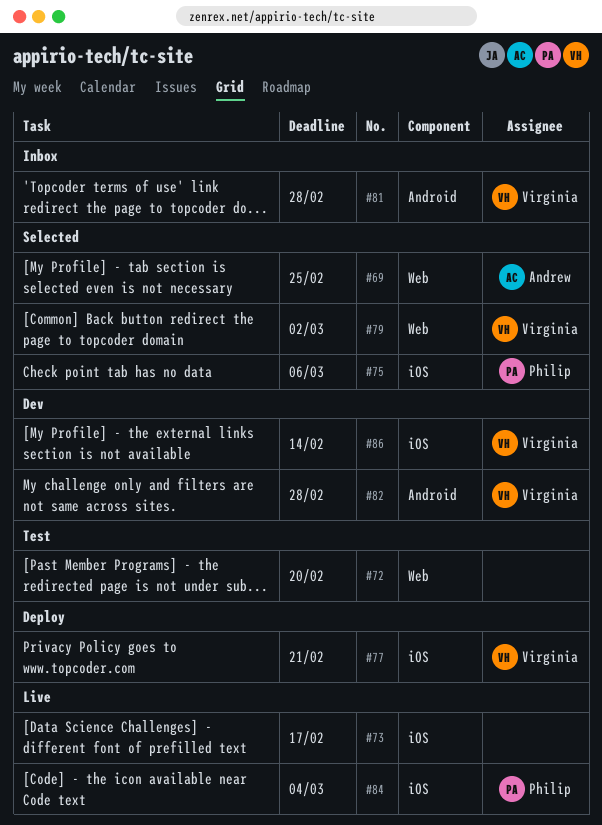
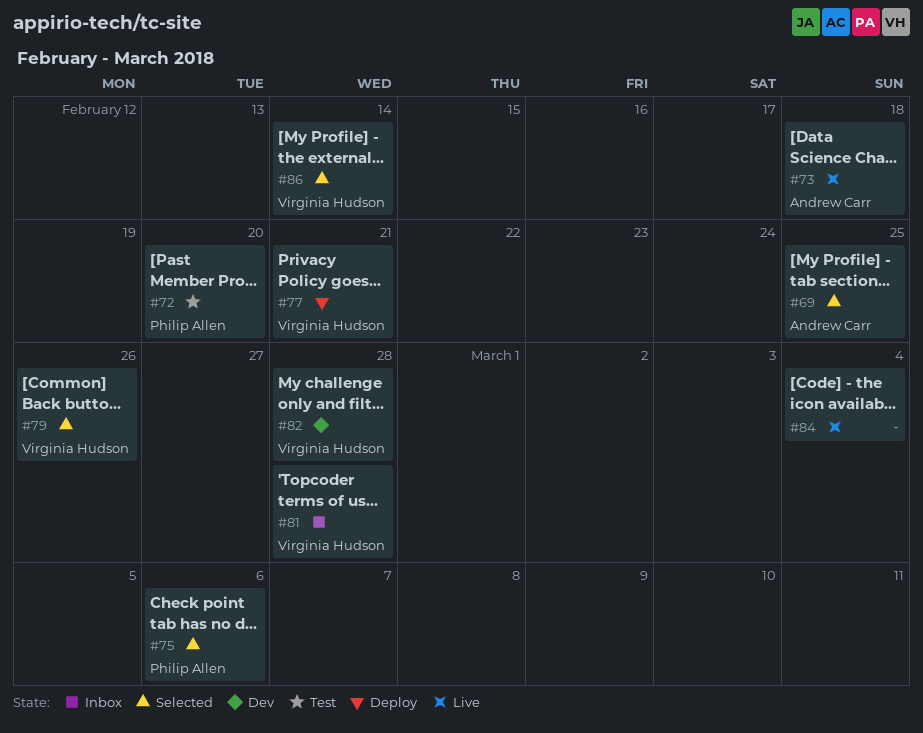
#72, owner: none -> Philip Allen
#73, owner: none -> Andrew Carr
#73, due: Feb 17 -> Feb 18
#79, due: Mar 2 -> Feb 26
#84, owner: Philip Allen -> none
#86, status: Dev -> Selected

